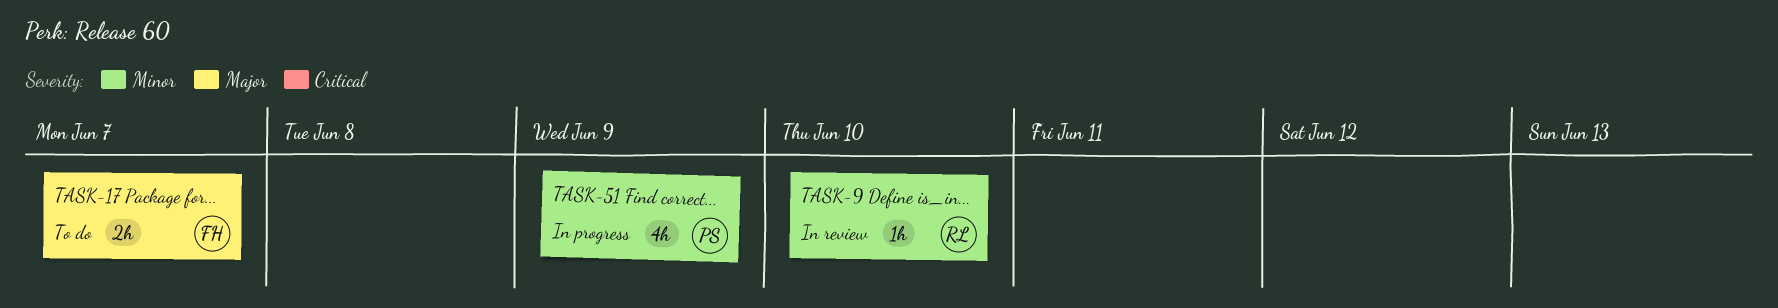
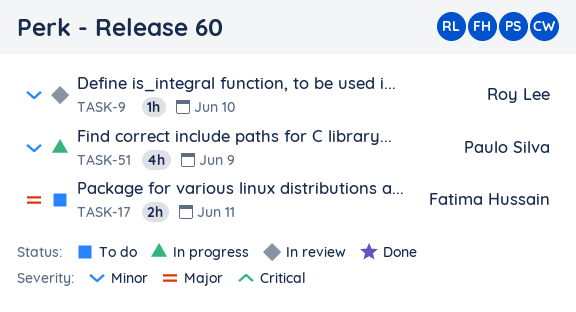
TASK-17, due: Jun 7 -> Jun 11

